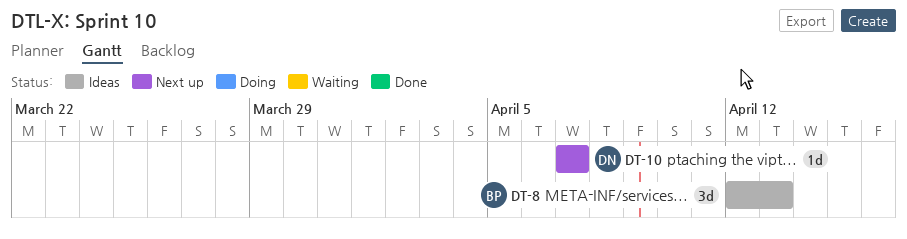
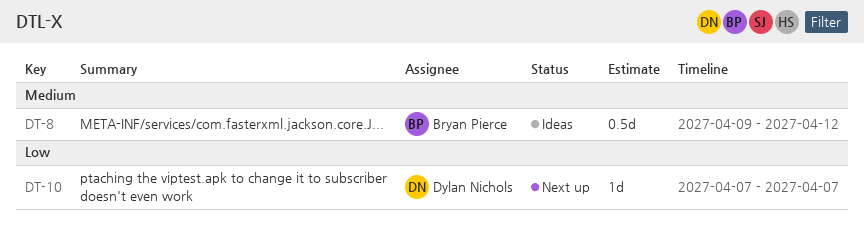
DT-8, estimate: 3d -> 0.5d
DT-8, start: Apr 12 -> Apr 9
DT-8, due: Apr 13 -> Apr 12

